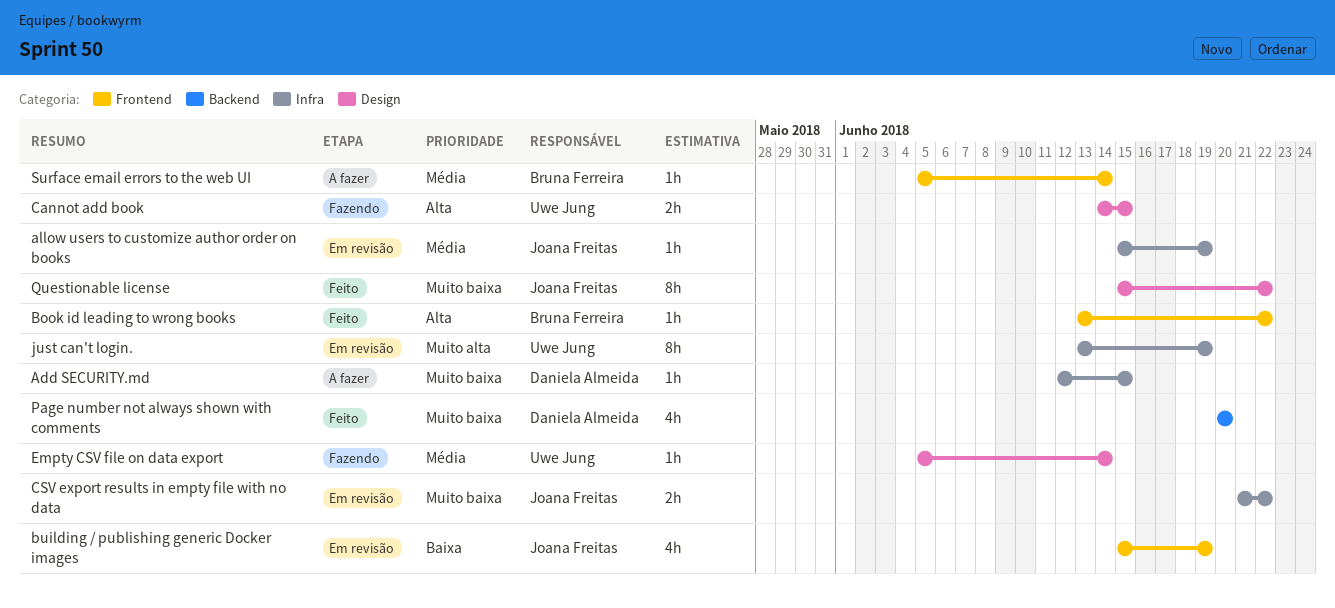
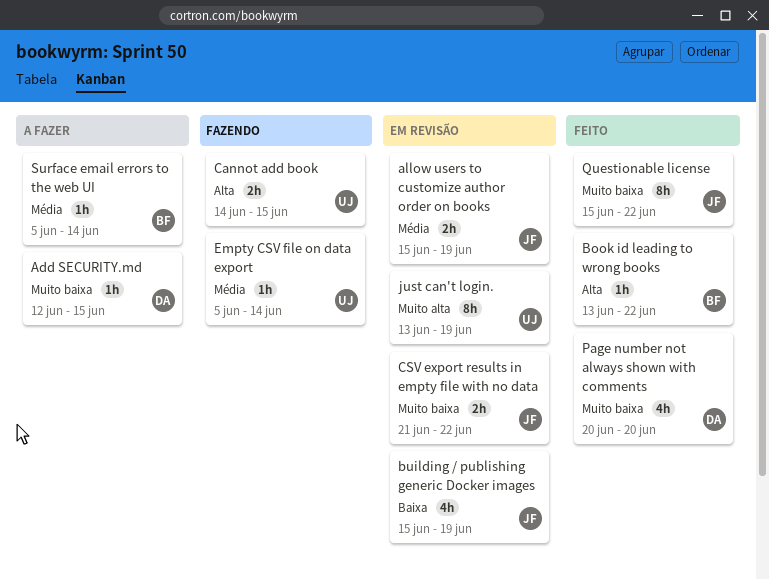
allow users to customize author order on books, estimate: 1h -> 2h

